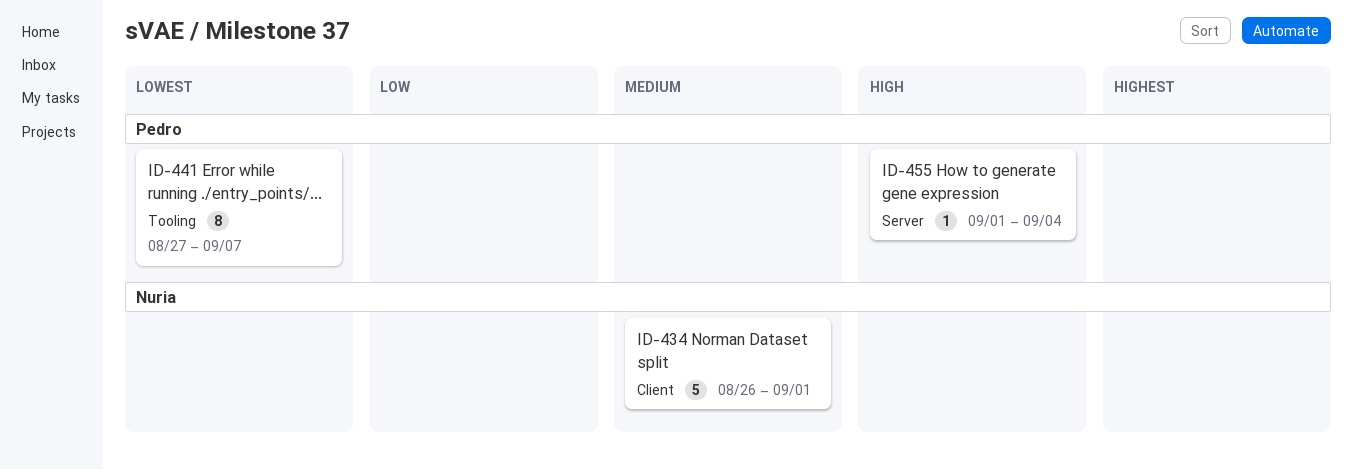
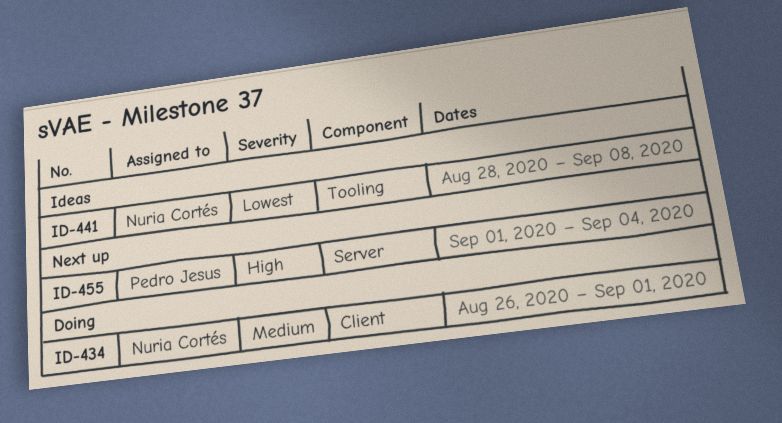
ID-441, owner: Pedro Jesus -> Nuria Cortés
ID-441, start: Aug 27 -> Aug 28
ID-441, due: Sep 7 -> Sep 8

